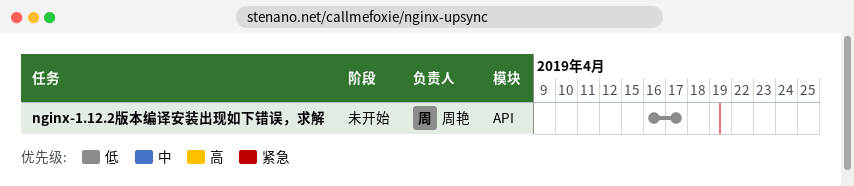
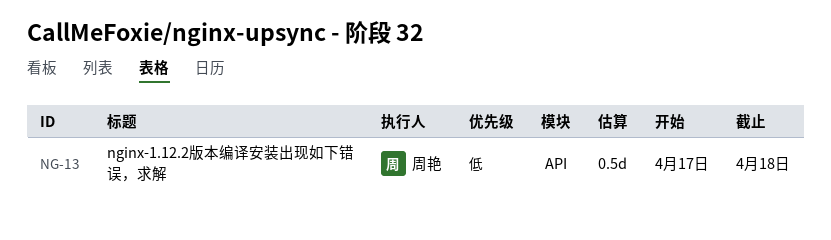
nginx-1.12.2版本编译安装出现如下错误，求解, start: Apr 16 -> Apr 17
nginx-1.12.2版本编译安装出现如下错误，求解, due: Apr 17 -> Apr 18

